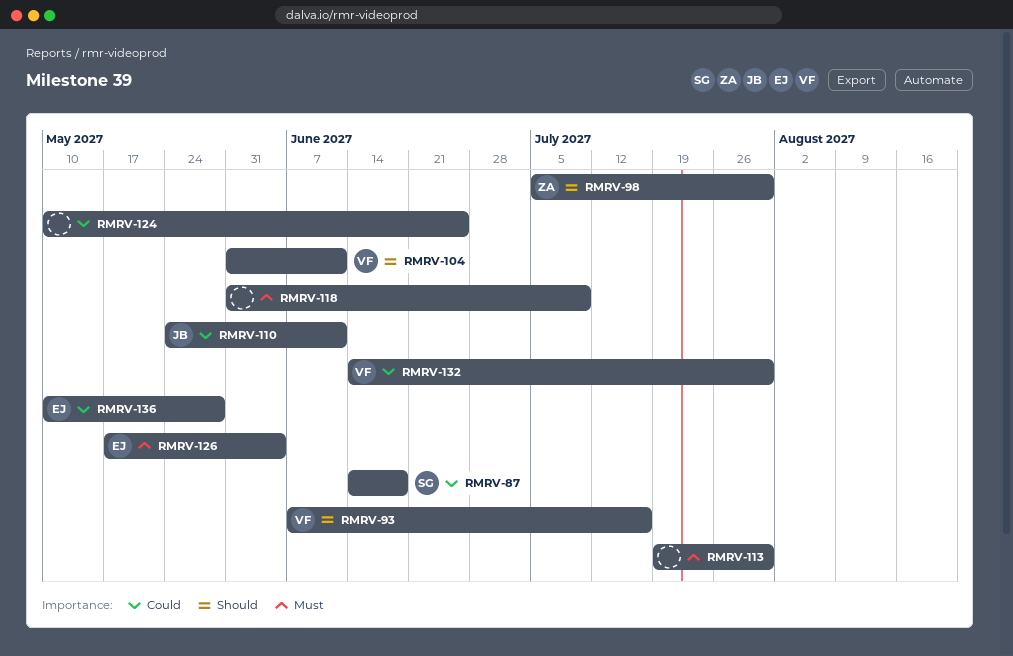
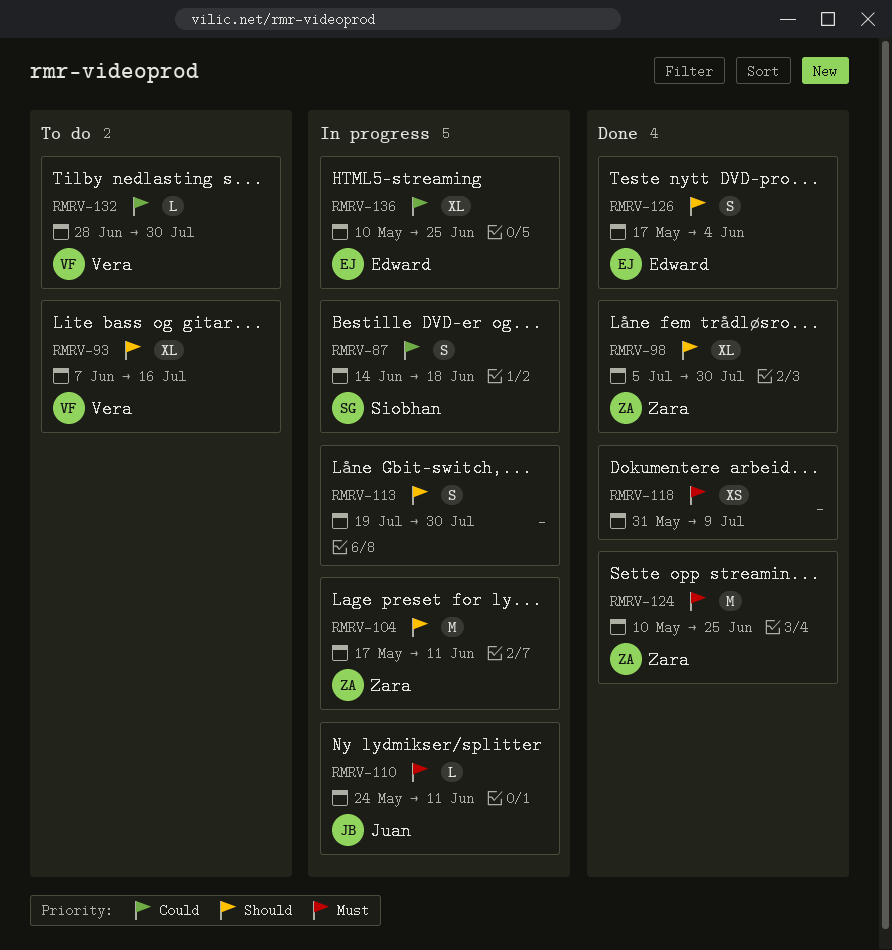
RMRV-104, owner: Vera -> Zara
RMRV-104, start: May 31 -> May 17
RMRV-110, priority: Could -> Must
RMRV-113, priority: Must -> Should
RMRV-124, owner: none -> Zara
RMRV-124, priority: Could -> Must
RMRV-126, priority: Must -> Should
RMRV-132, start: Jun 14 -> Jun 28
RMRV-136, due: May 28 -> Jun 25

